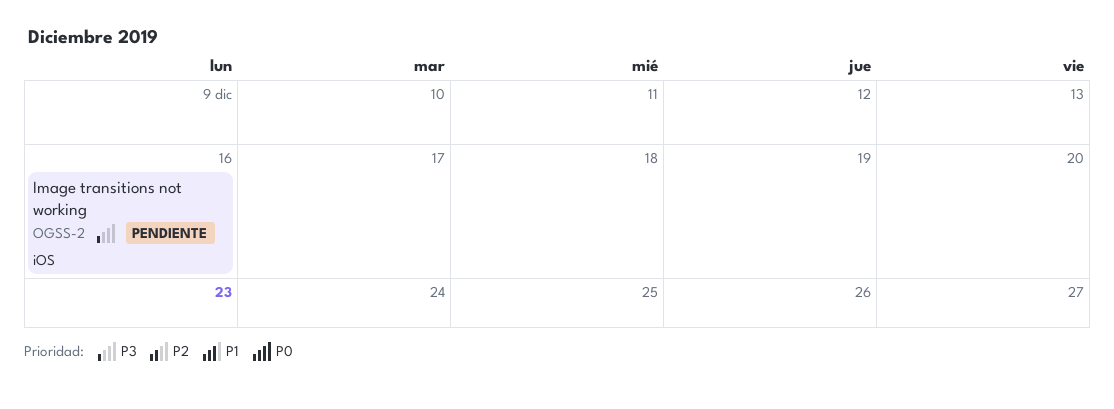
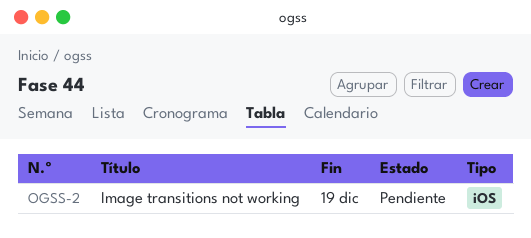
OGSS-2, due: Dec 16 -> Dec 19

